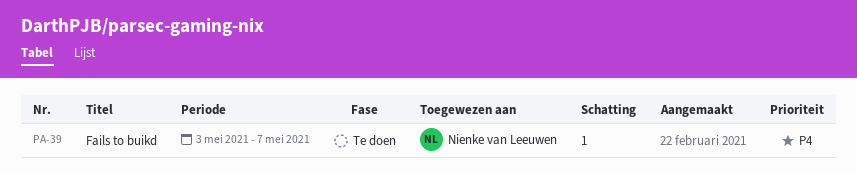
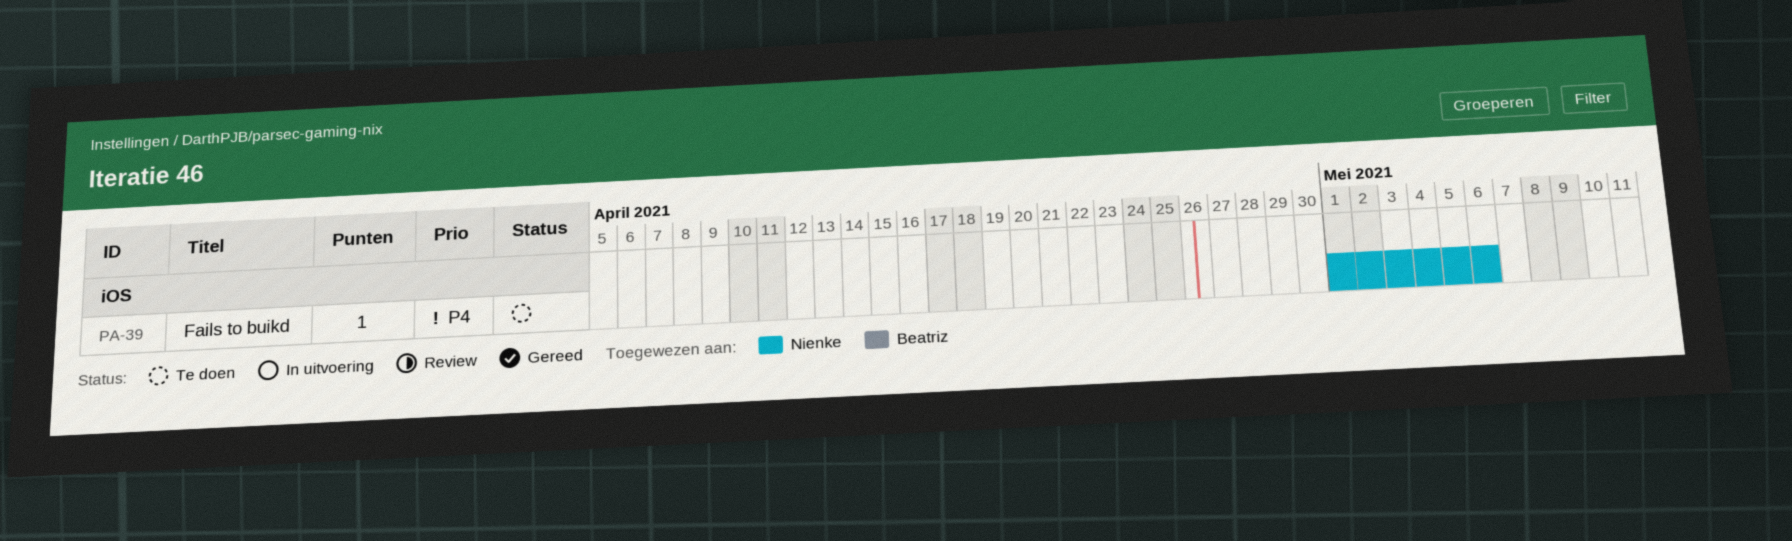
PA-39, start: May 3 -> May 1
PA-39, due: May 7 -> May 6

